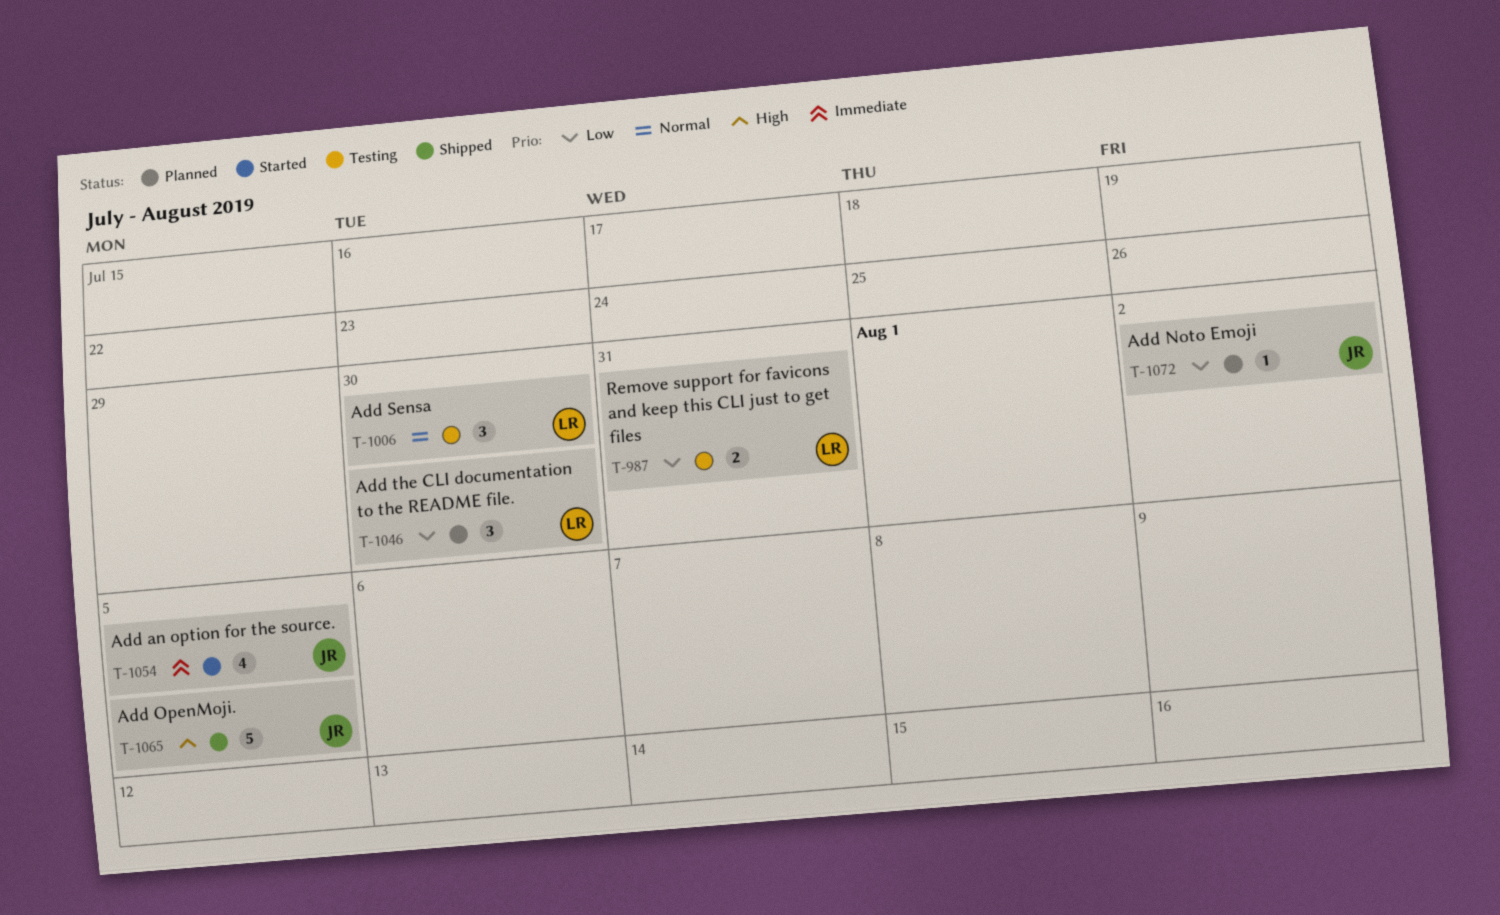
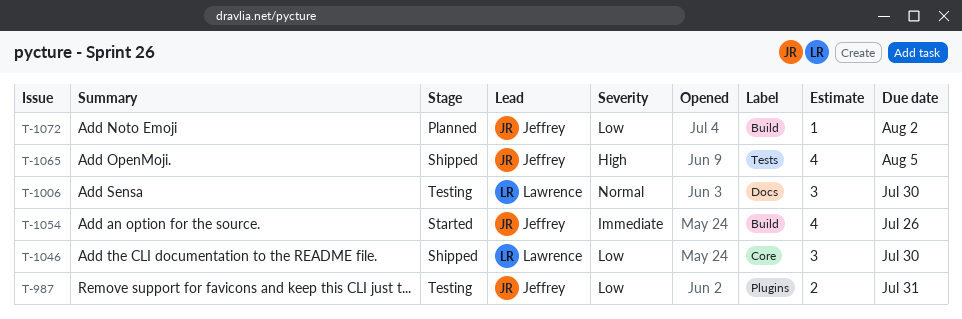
T-987, owner: Lawrence -> Jeffrey
T-1046, status: Planned -> Shipped
T-1054, due: Aug 5 -> Jul 26
T-1065, estimate: 5 -> 4

